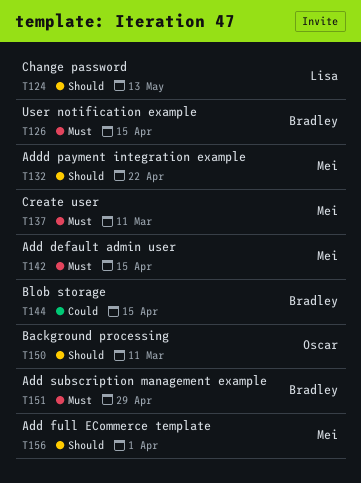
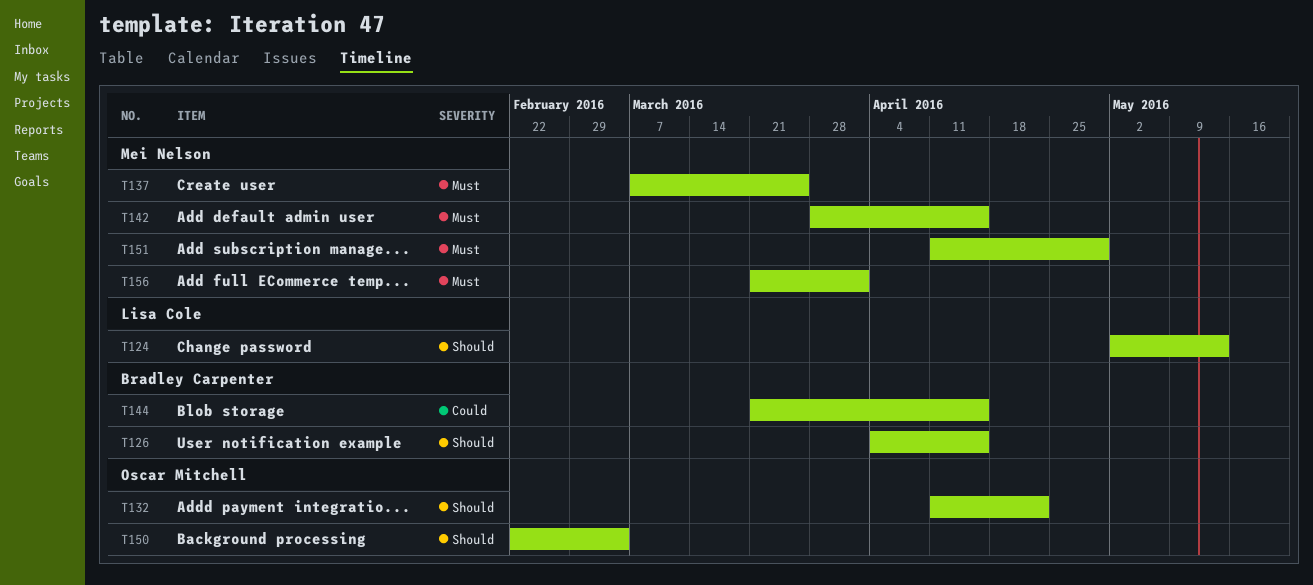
T126, priority: Must -> Should
T132, owner: Mei Nelson -> Oscar Mitchell
T137, due: Mar 11 -> Mar 25
T150, due: Mar 11 -> Mar 4
T151, owner: Bradley Carpenter -> Mei Nelson
T156, priority: Should -> Must

